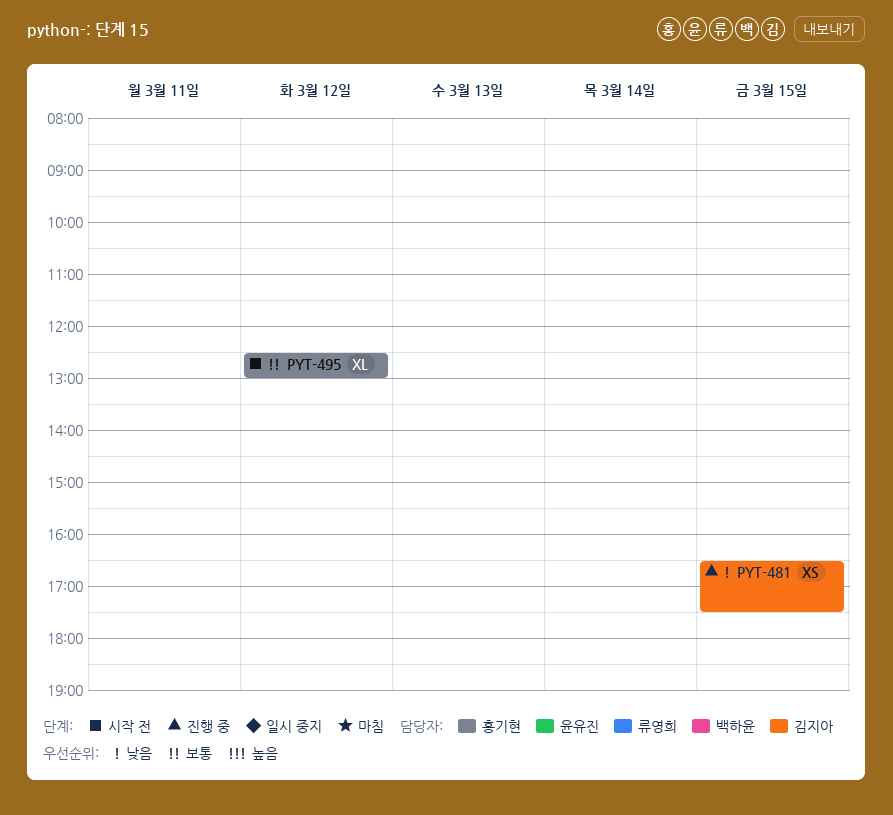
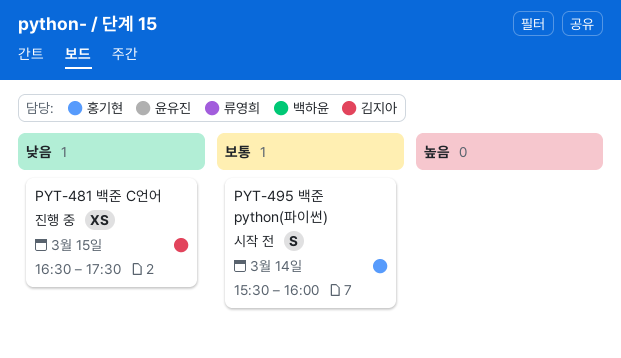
PYT-495, estimate: XL -> S
PYT-495, day: Mar 12 -> Mar 14
PYT-495, begins: 12:30 -> 15:30
PYT-495, ends: 13:00 -> 16:00

